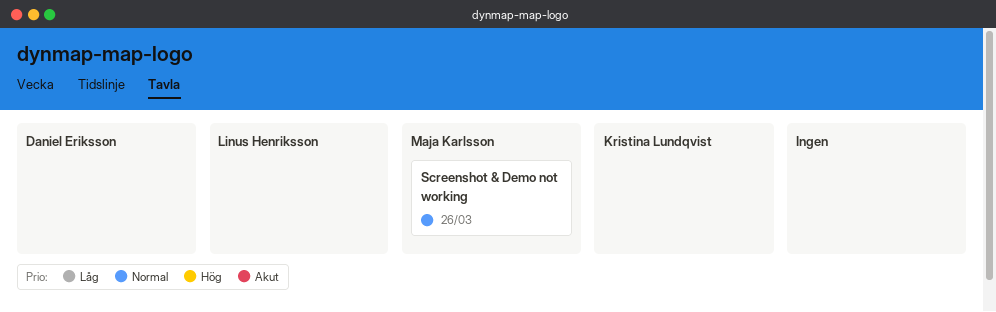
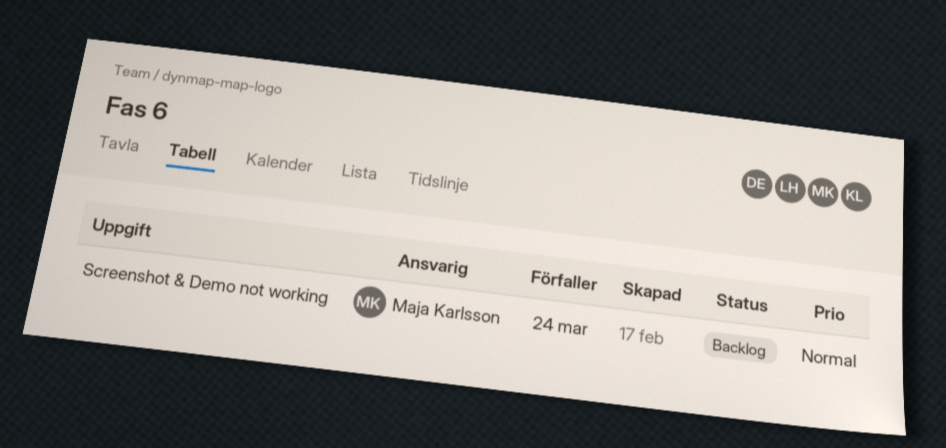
Screenshot & Demo not working, due: Mar 26 -> Mar 24

